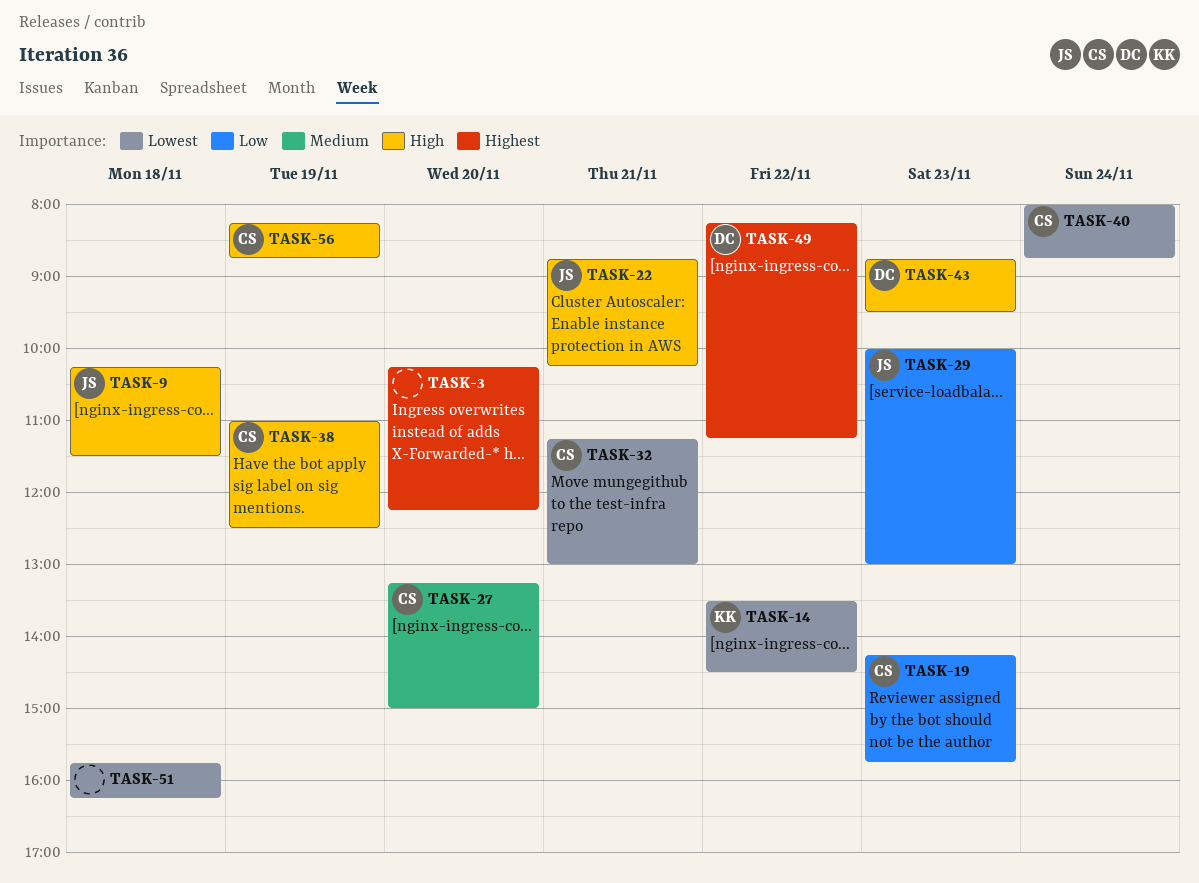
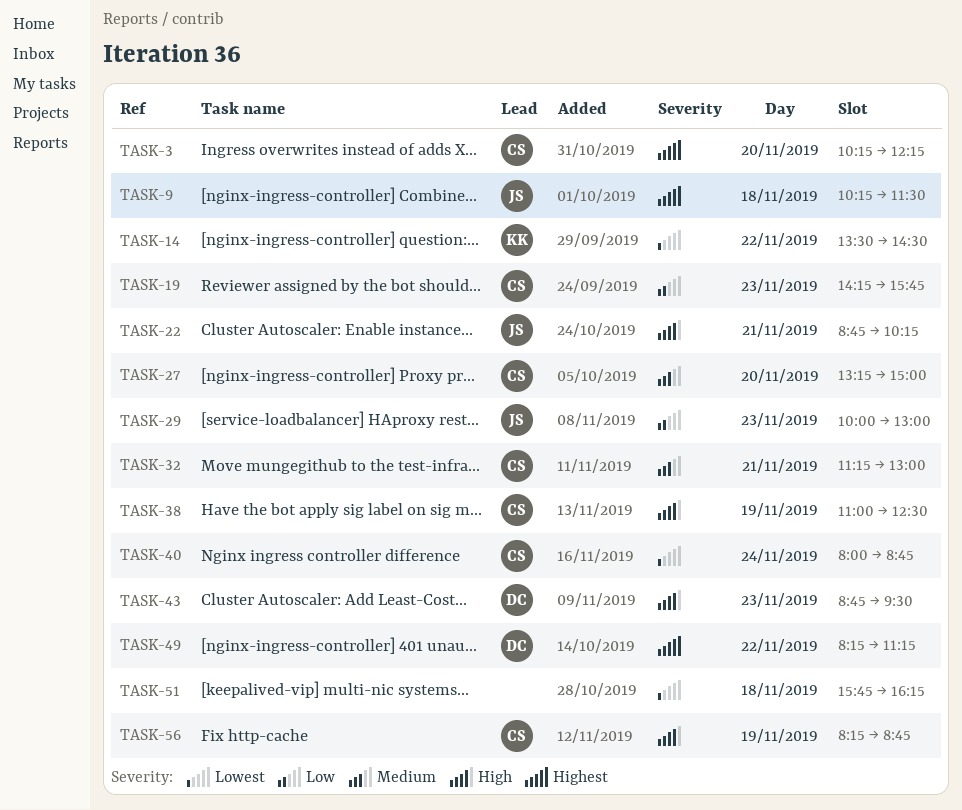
TASK-3, owner: none -> CS
TASK-9, priority: High -> Highest
TASK-32, priority: Lowest -> Medium

